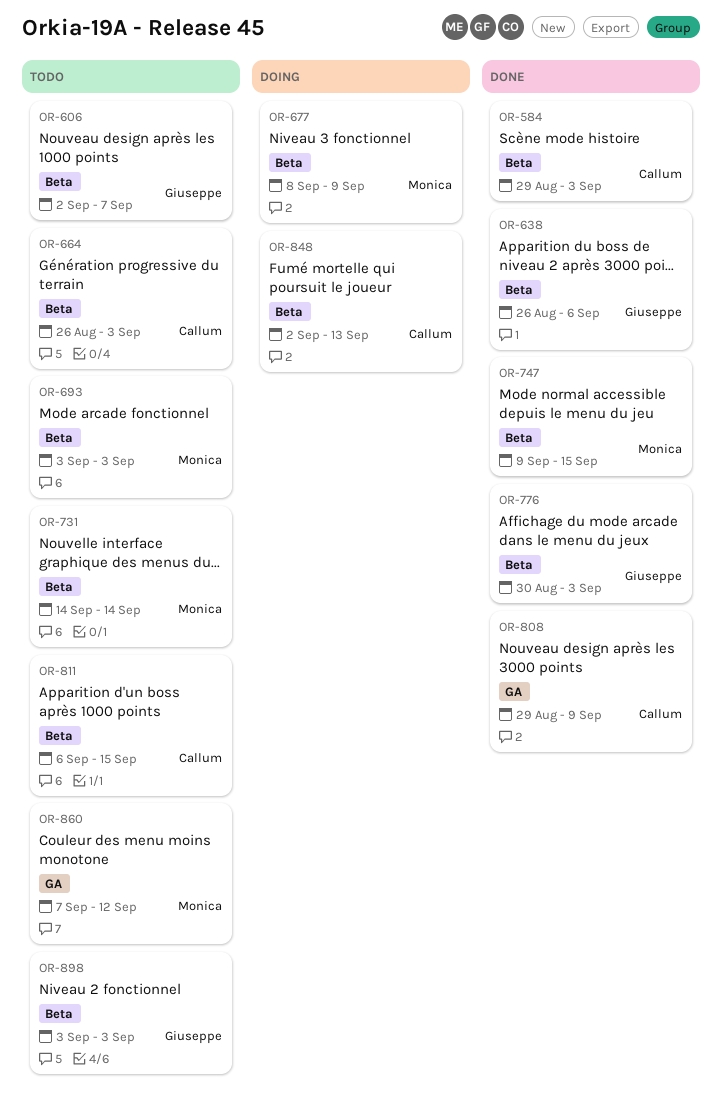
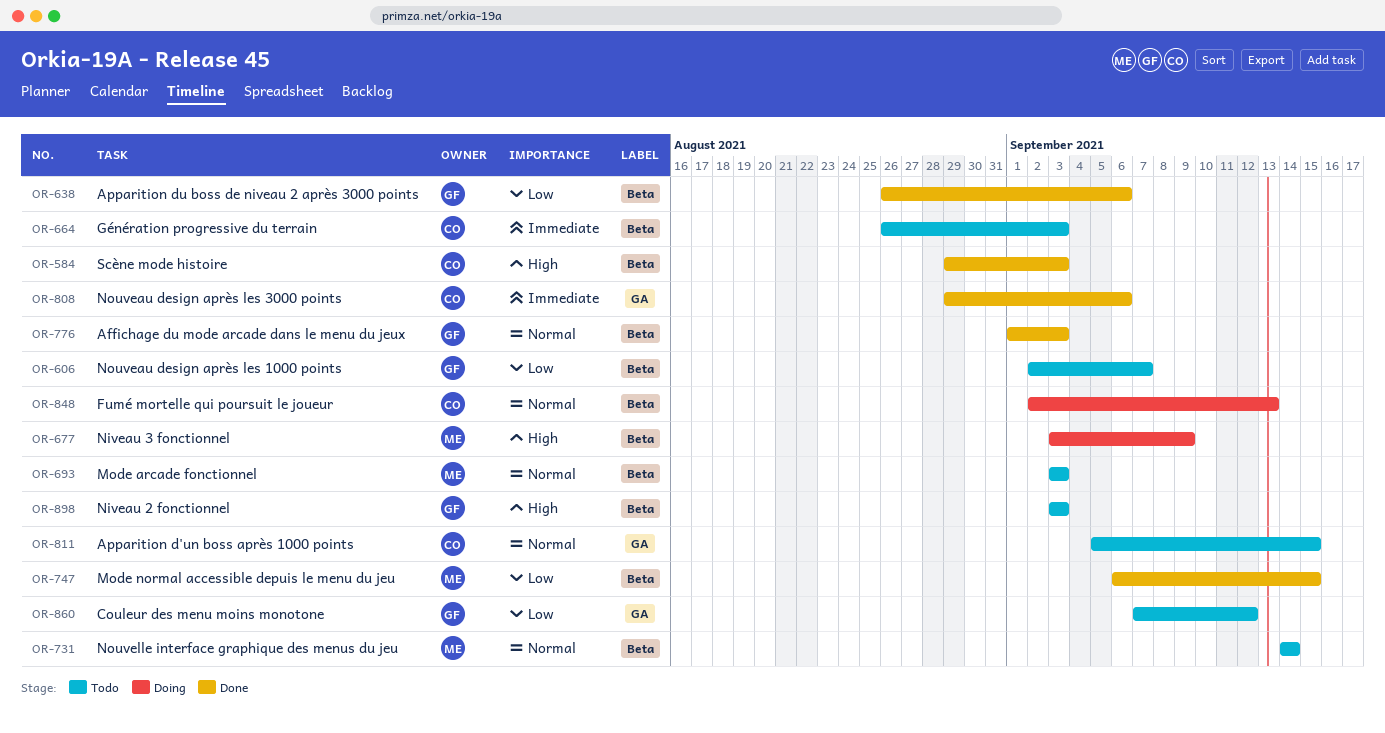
OR-677, start: Sep 8 -> Sep 3
OR-747, start: Sep 9 -> Sep 6
OR-776, start: Aug 30 -> Sep 1
OR-808, due: Sep 9 -> Sep 6
OR-811, label: Beta -> GA
OR-811, start: Sep 6 -> Sep 5
OR-860, owner: Monica -> Giuseppe

